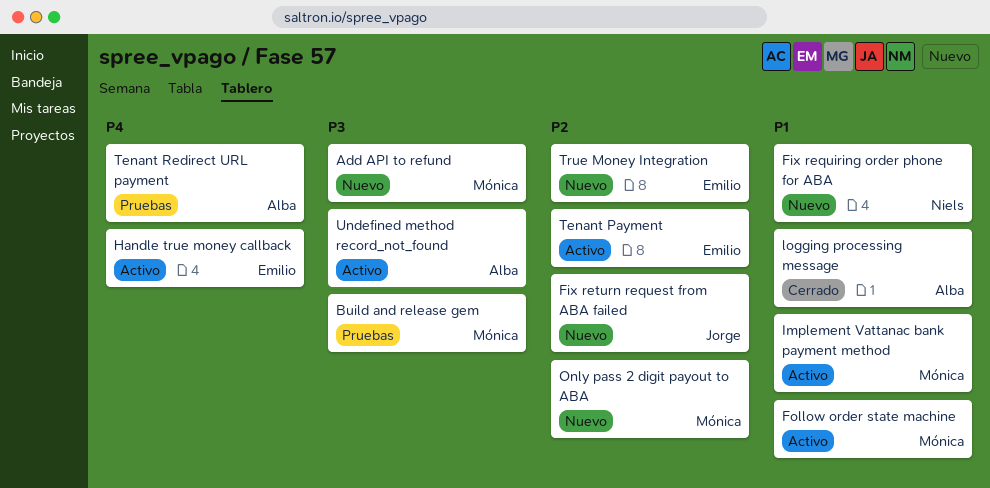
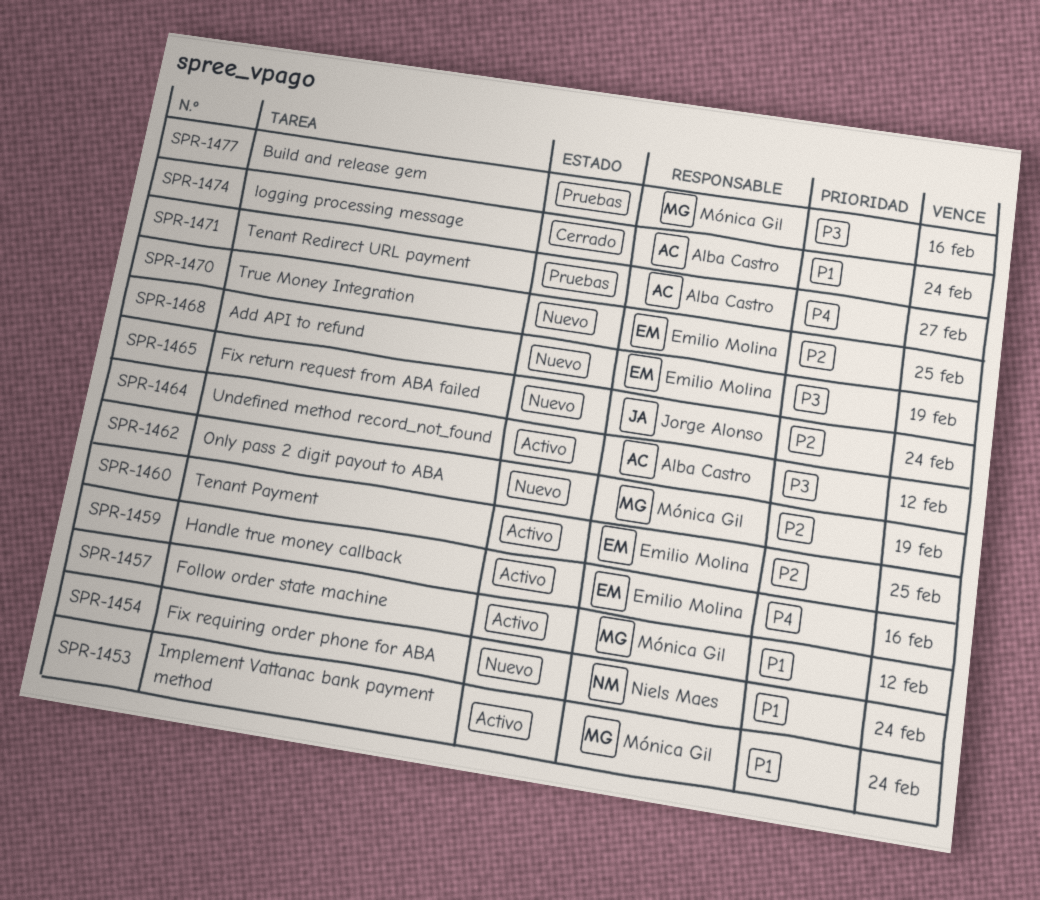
Add API to refund, owner: Mónica Gil -> Emilio Molina

